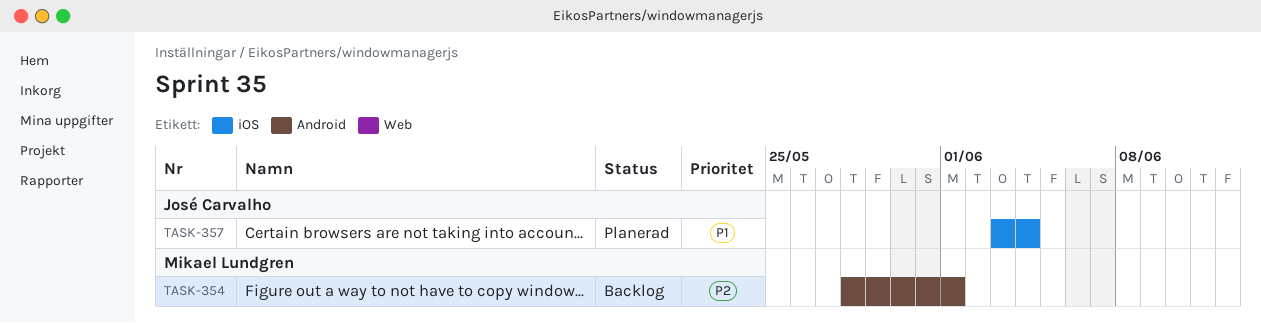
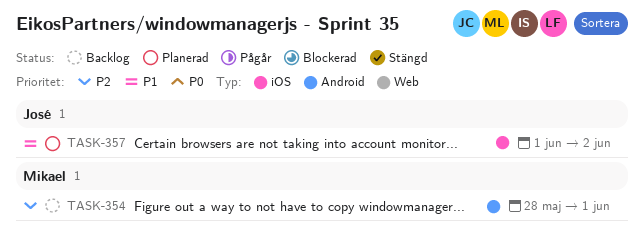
TASK-357, start: Jun 3 -> Jun 1
TASK-357, due: Jun 4 -> Jun 2

